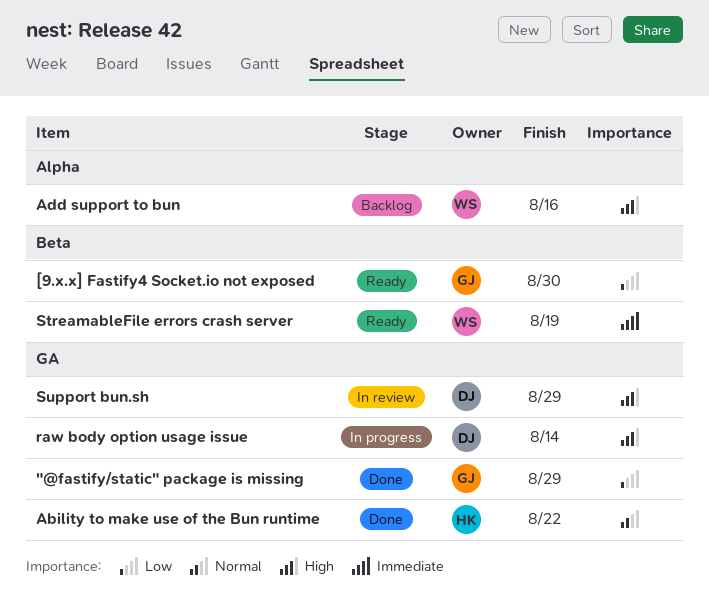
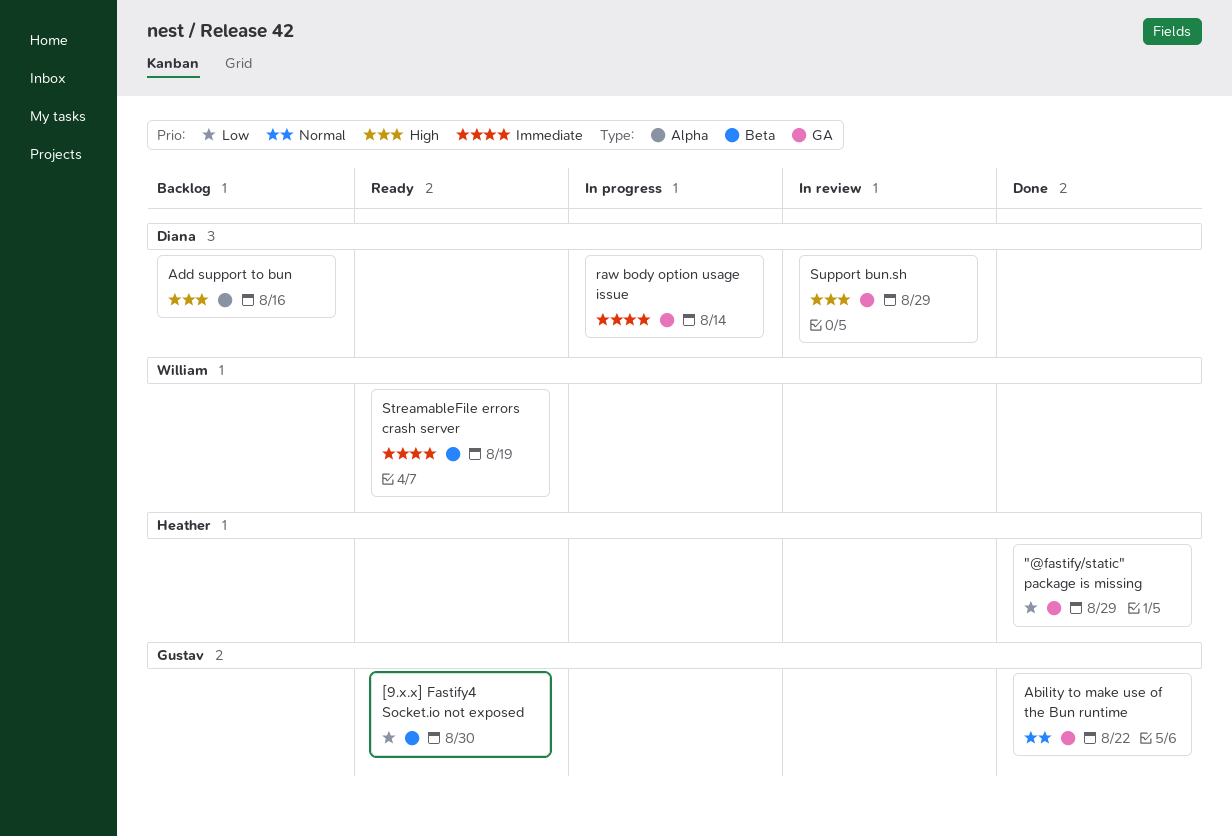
"@fastify/static" package is missing, owner: Gustav -> Heather
Ability to make use of the Bun runtime, owner: Heather -> Gustav
Add support to bun, owner: William -> Diana
raw body option usage issue, priority: High -> Immediate

